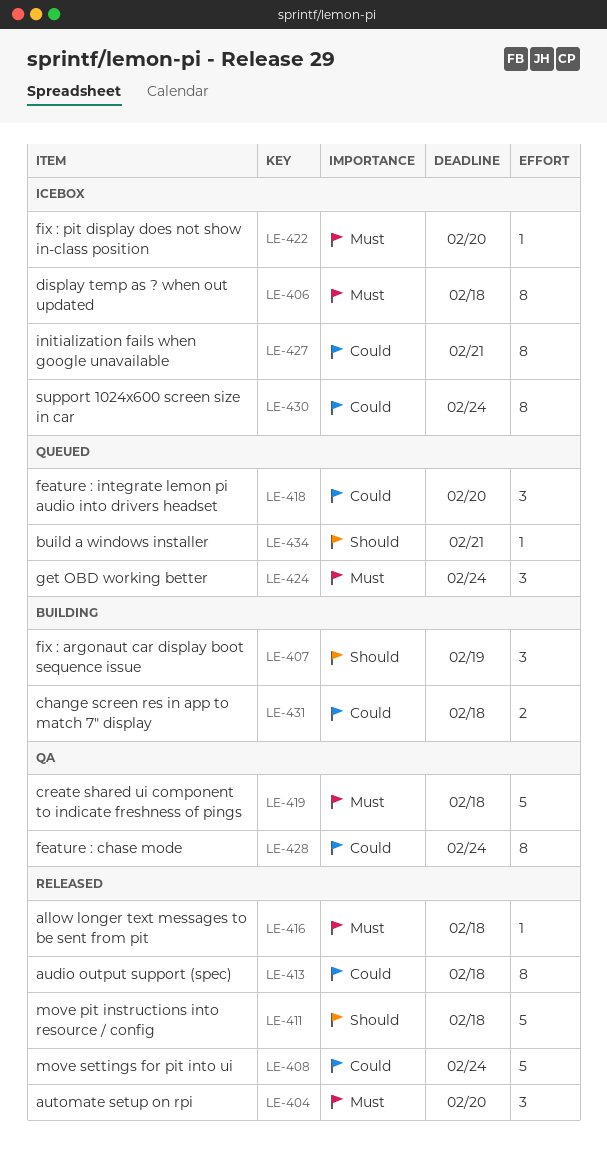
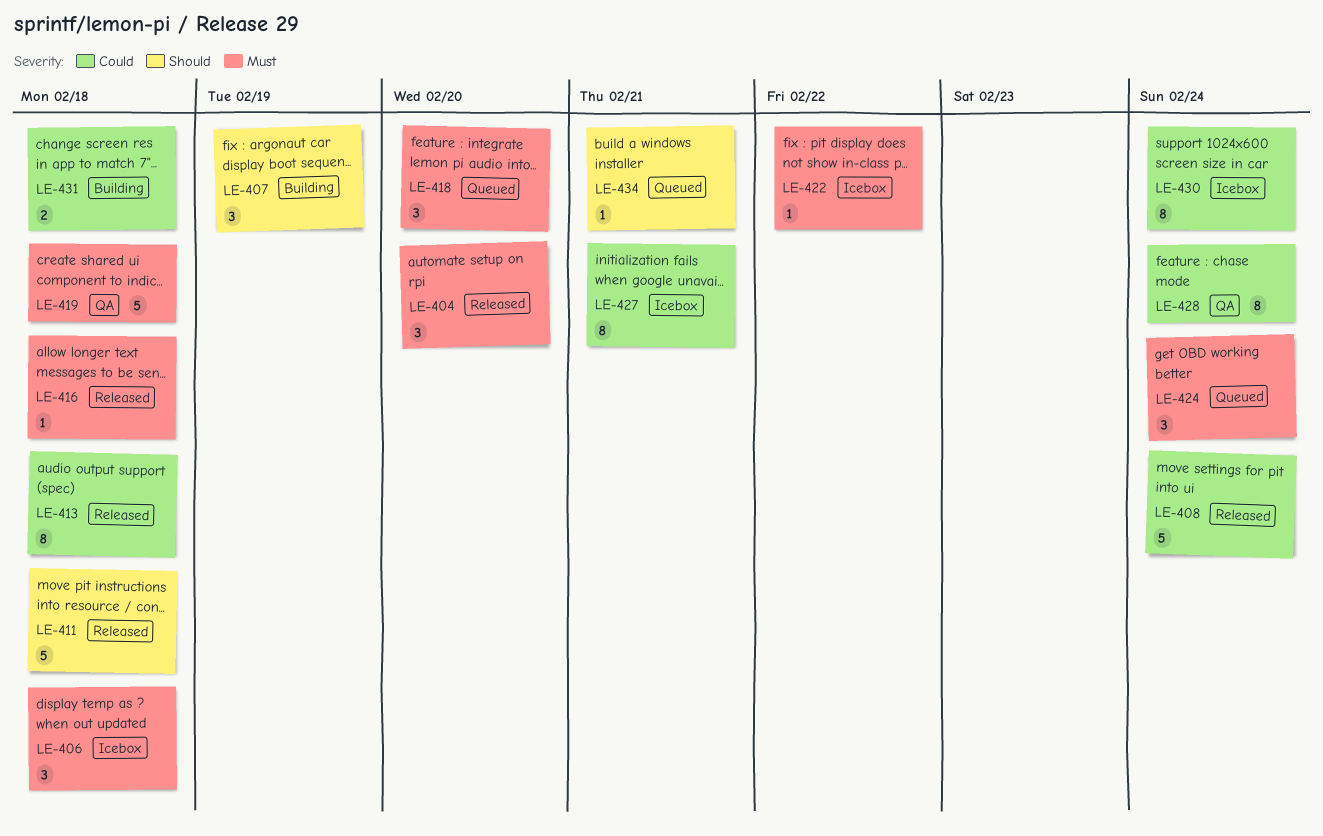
LE-406, estimate: 8 -> 3
LE-418, priority: Could -> Must
LE-422, due: Feb 20 -> Feb 22

